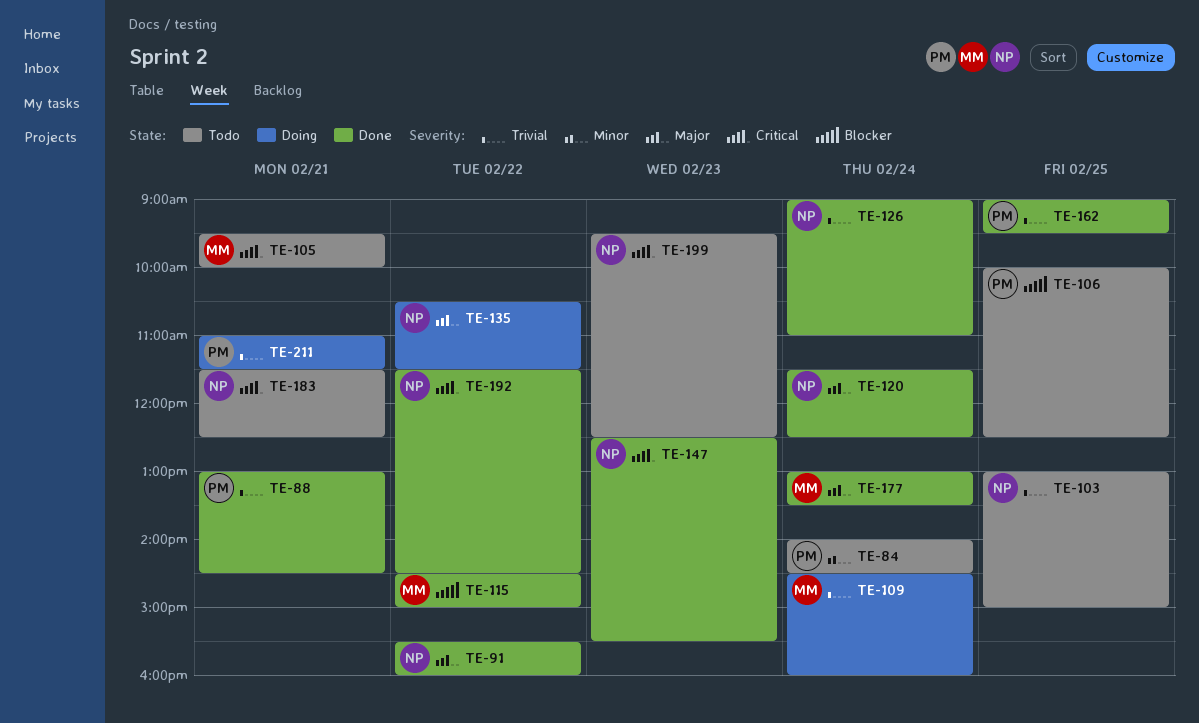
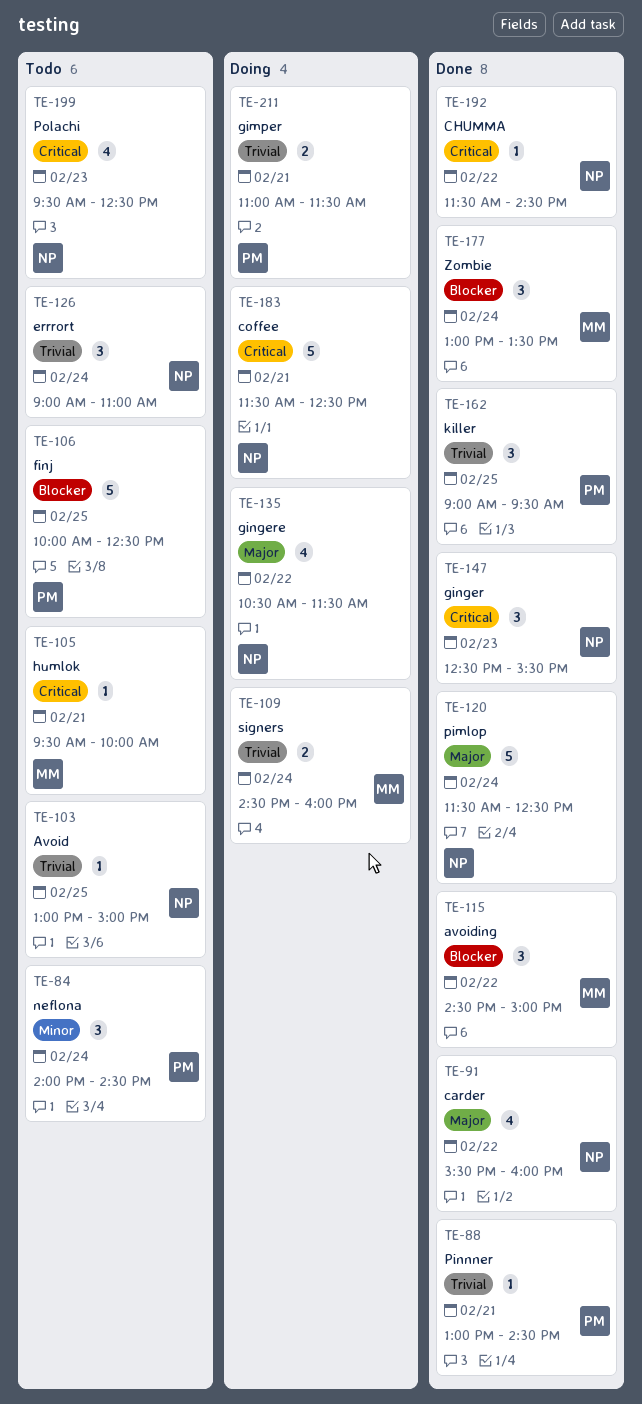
TE-126, status: Done -> Todo
TE-177, priority: Major -> Blocker
TE-183, status: Todo -> Doing

